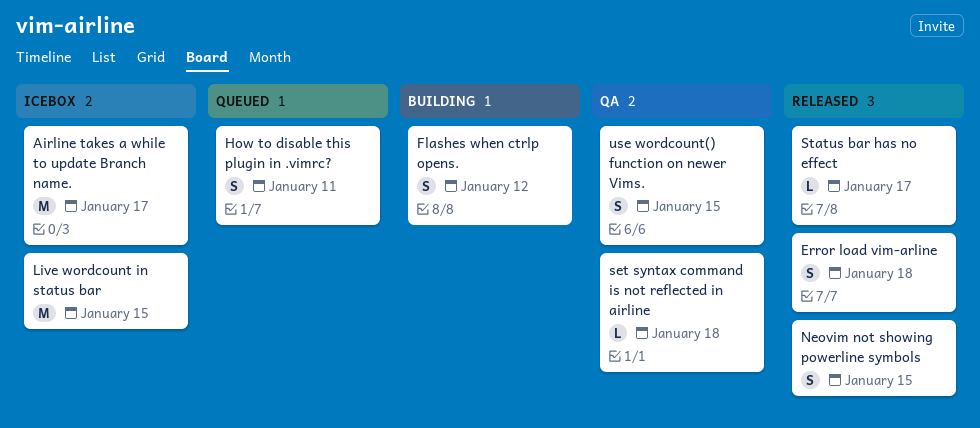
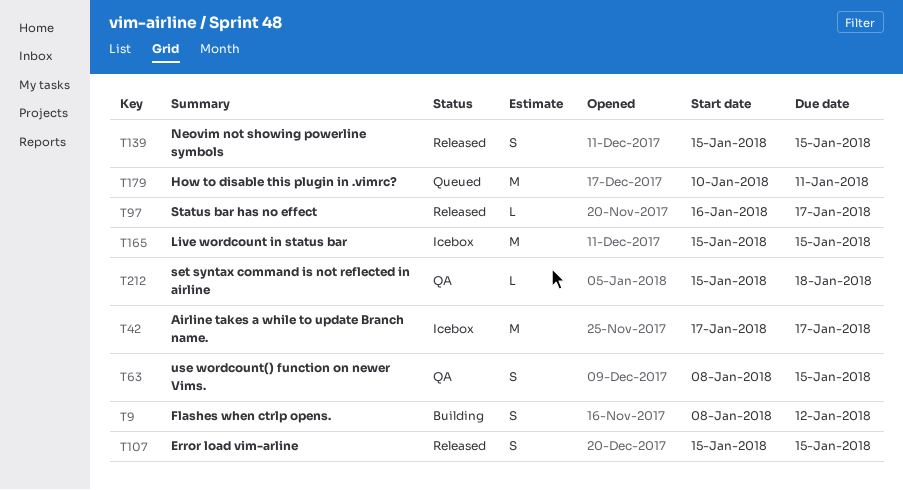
Error load vim-arline, due: Jan 18 -> Jan 15
How to disable this plugin in .vimrc?, estimate: S -> M

